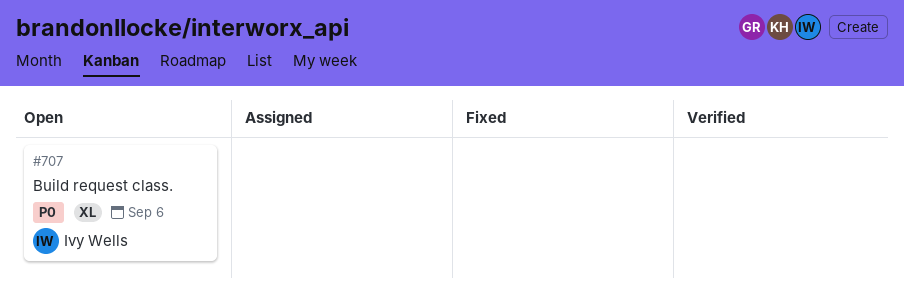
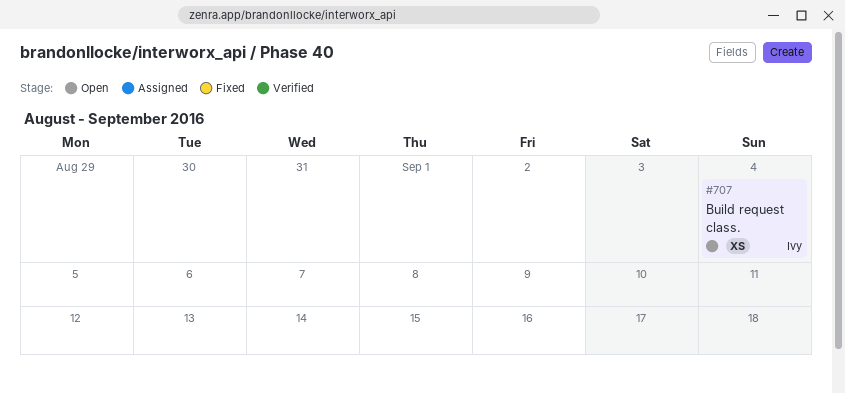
#707, estimate: XL -> XS
#707, due: Sep 6 -> Sep 4

